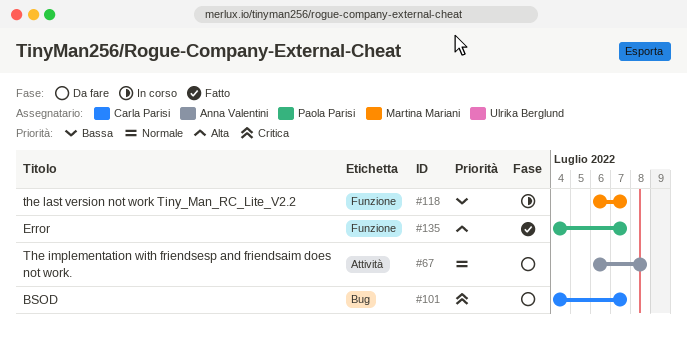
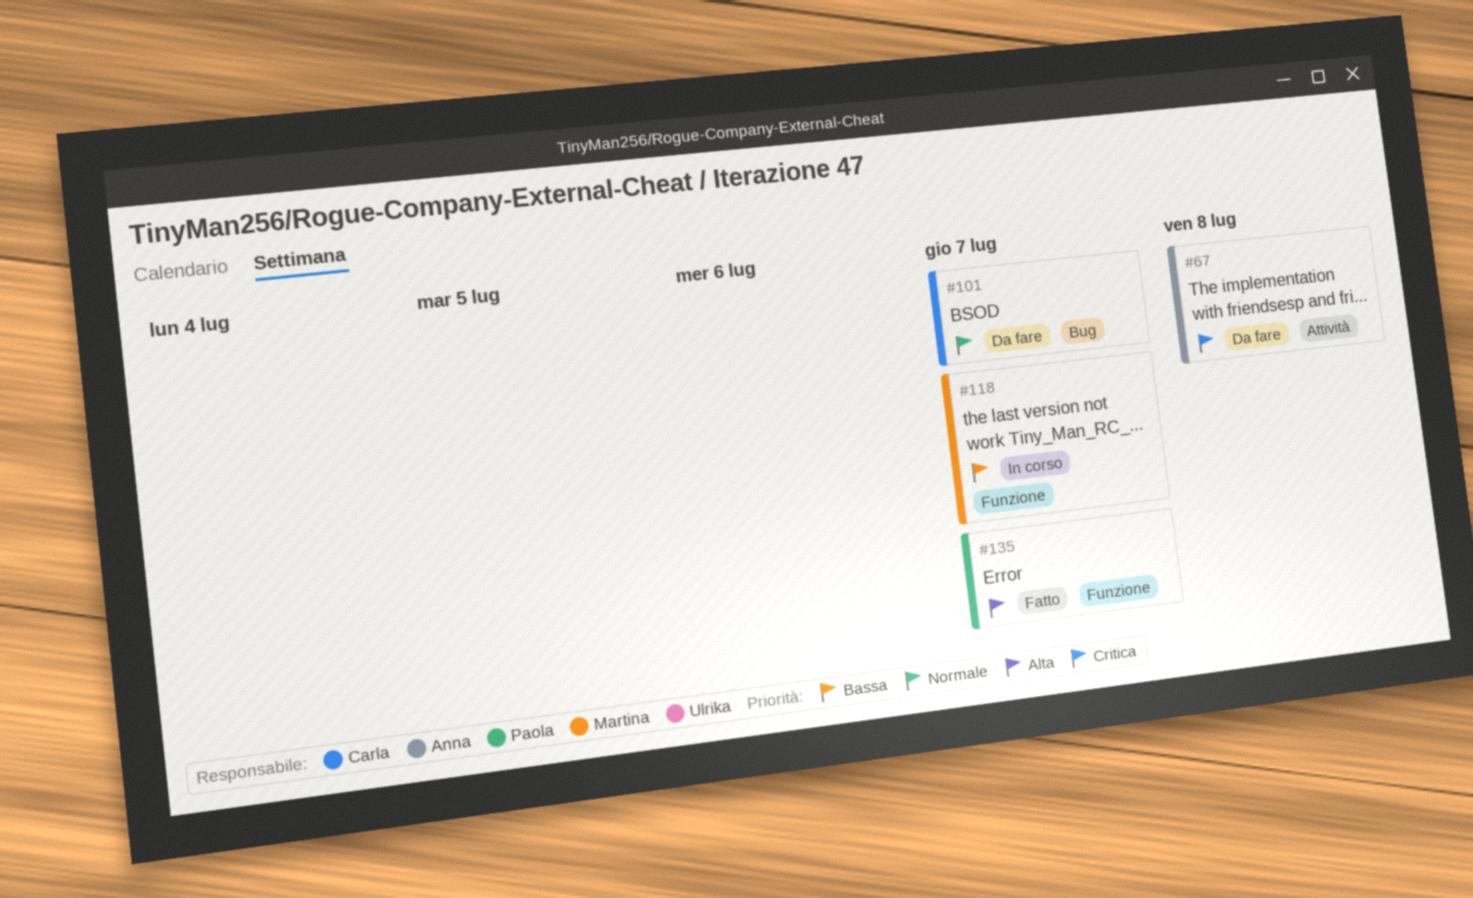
#67, priority: Normale -> Critica
#101, priority: Critica -> Normale

